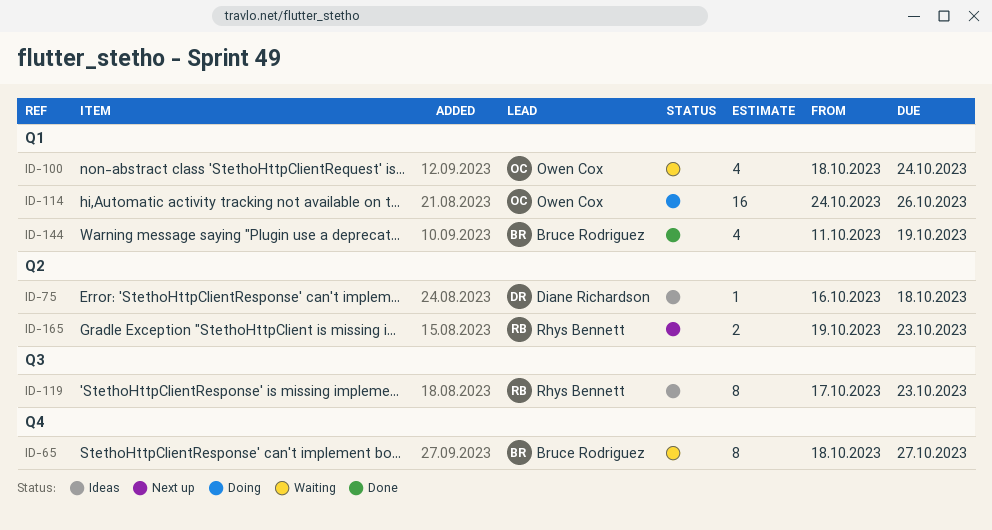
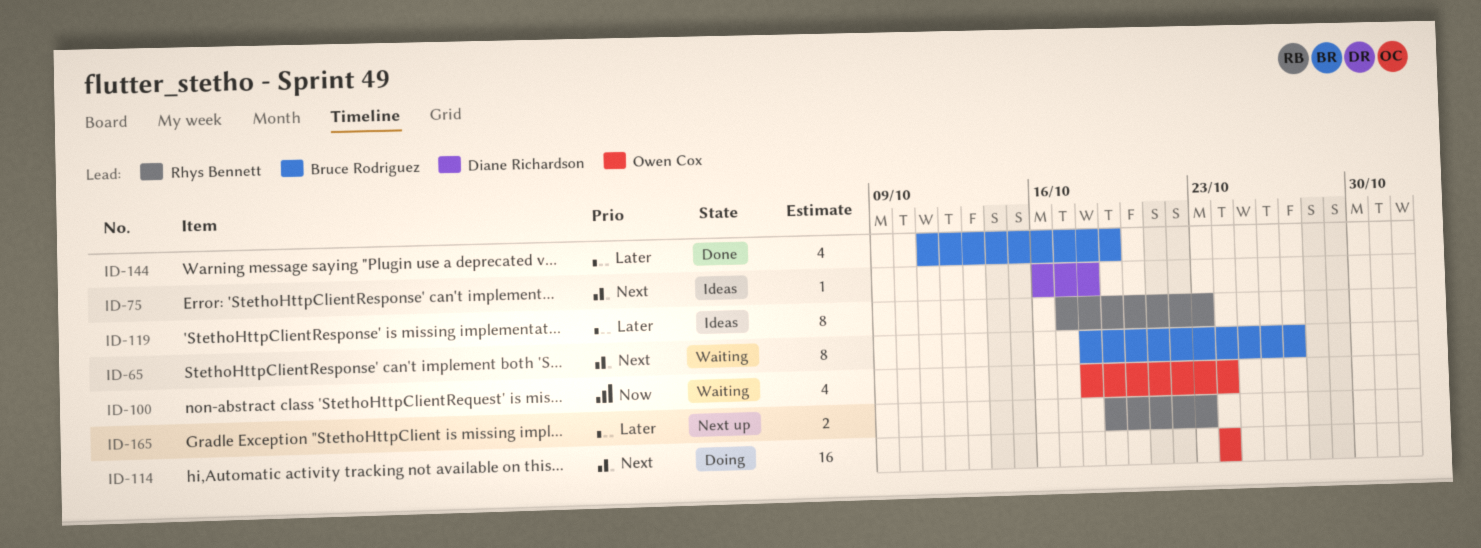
ID-114, due: Oct 26 -> Oct 24

